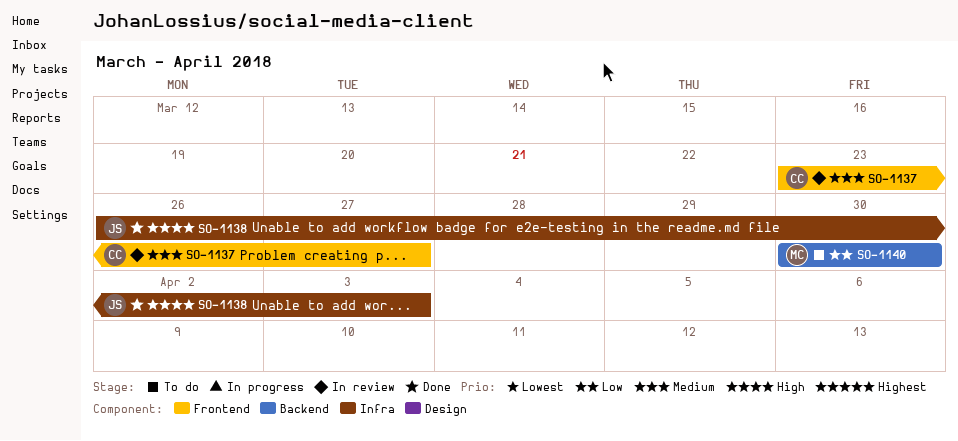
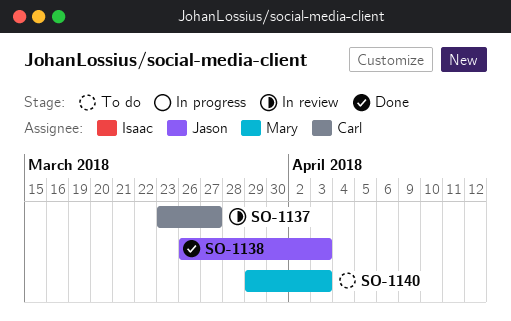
SO-1140, start: Mar 30 -> Mar 29
SO-1140, due: Mar 30 -> Apr 3

